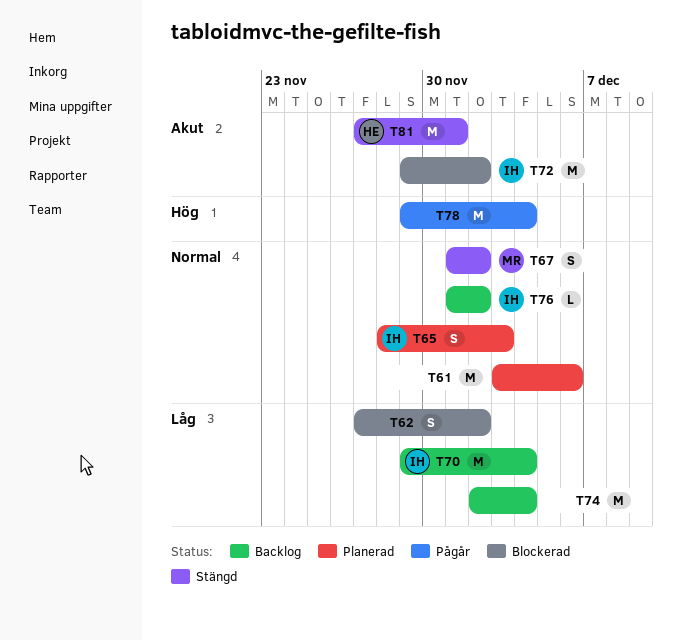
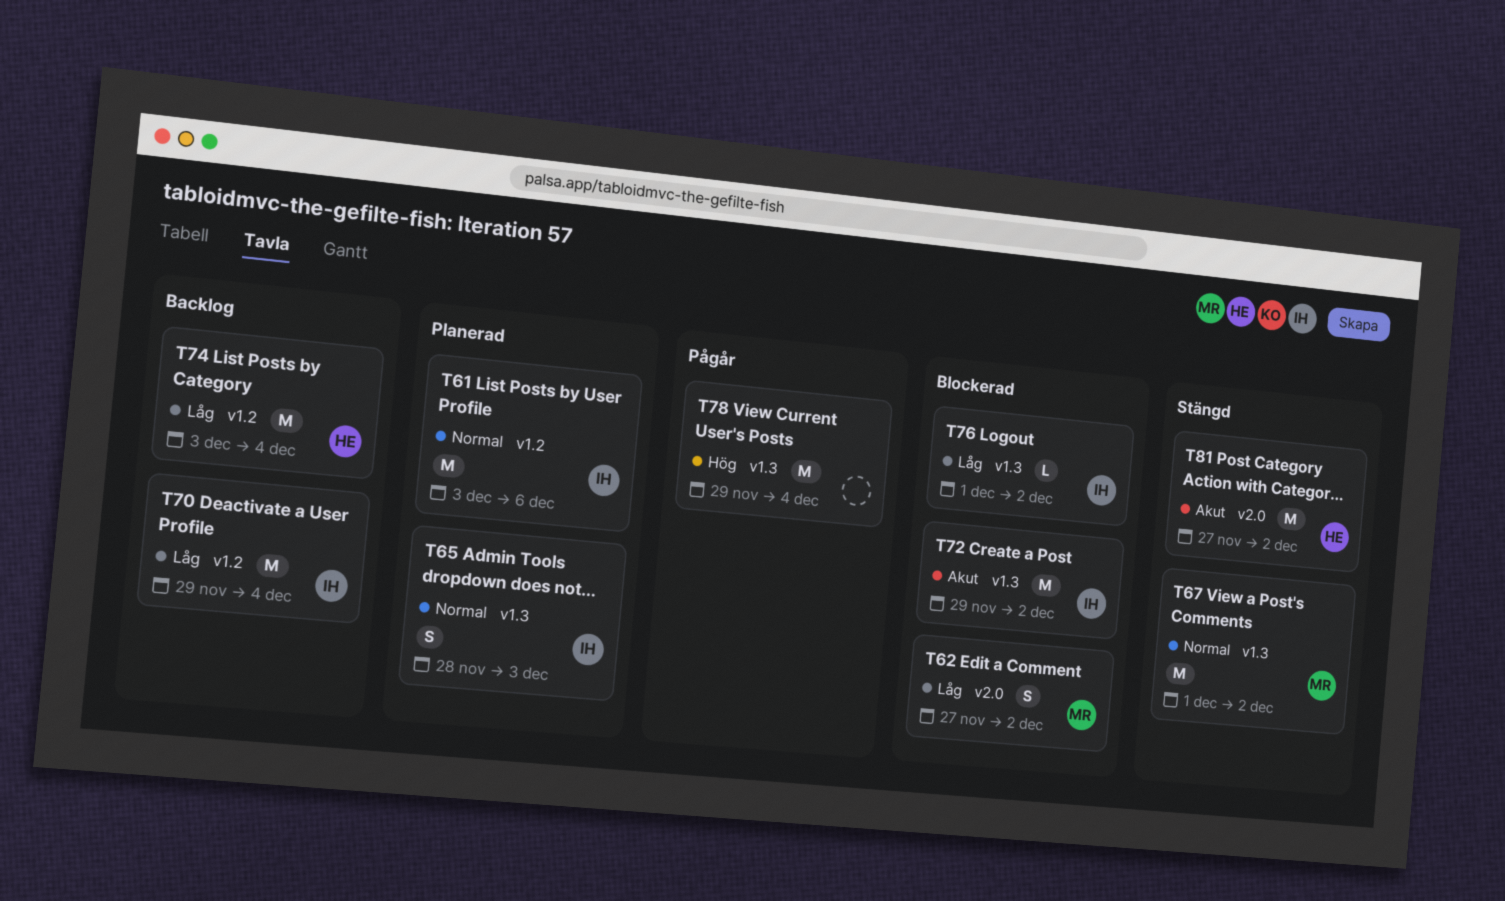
T61, owner: none -> IH
T62, owner: none -> MR
T67, estimate: S -> M
T74, owner: none -> HE
T74, start: Dec 2 -> Dec 3
T76, status: Backlog -> Blockerad
T76, priority: Normal -> Låg
T81, due: Dec 1 -> Dec 2

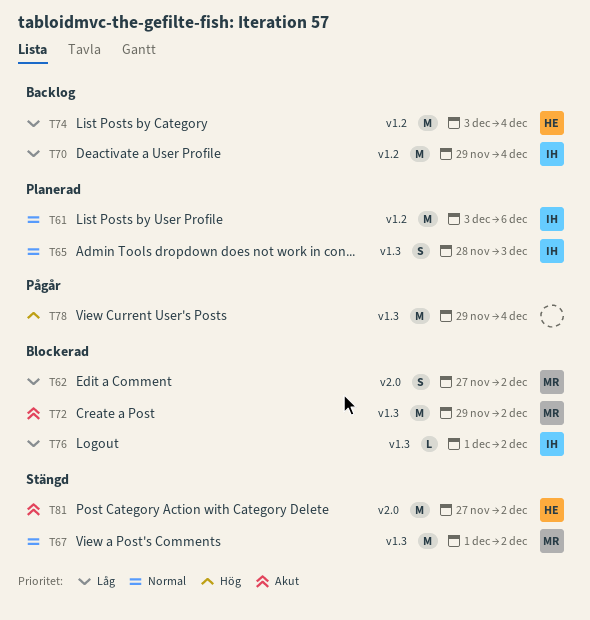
T72, owner: IH -> MR

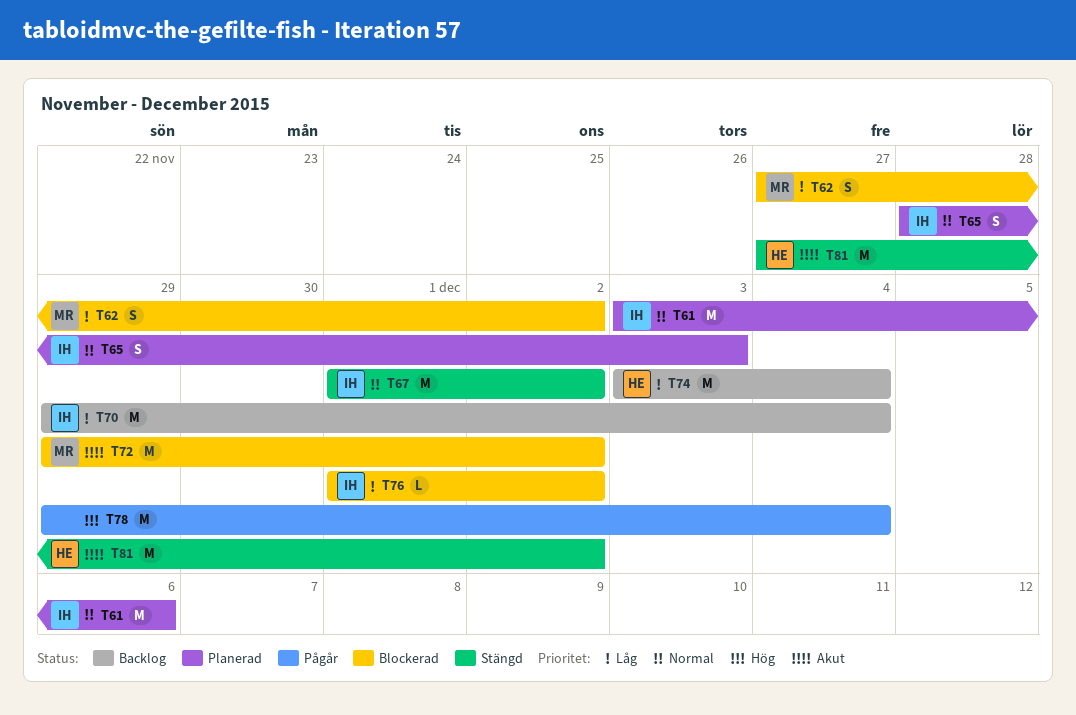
T67, owner: MR -> IH

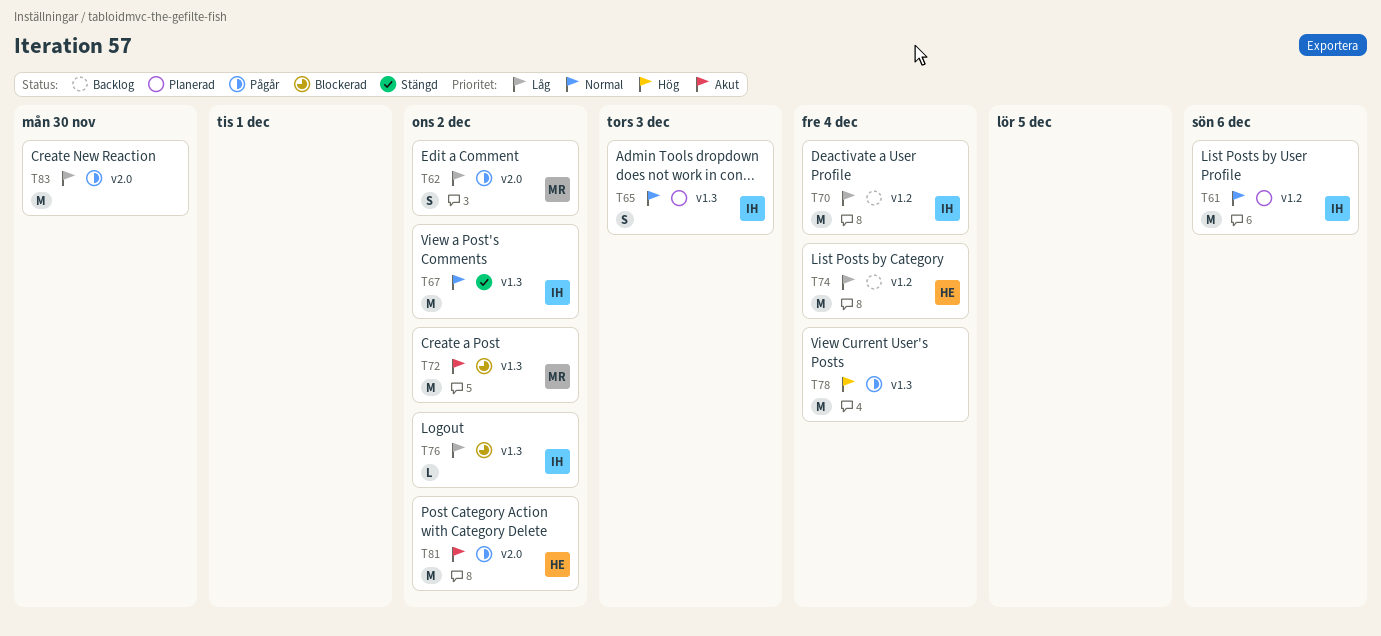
T62, status: Blockerad -> Pågår
T81, status: Stängd -> Pågår
T83: none -> present

